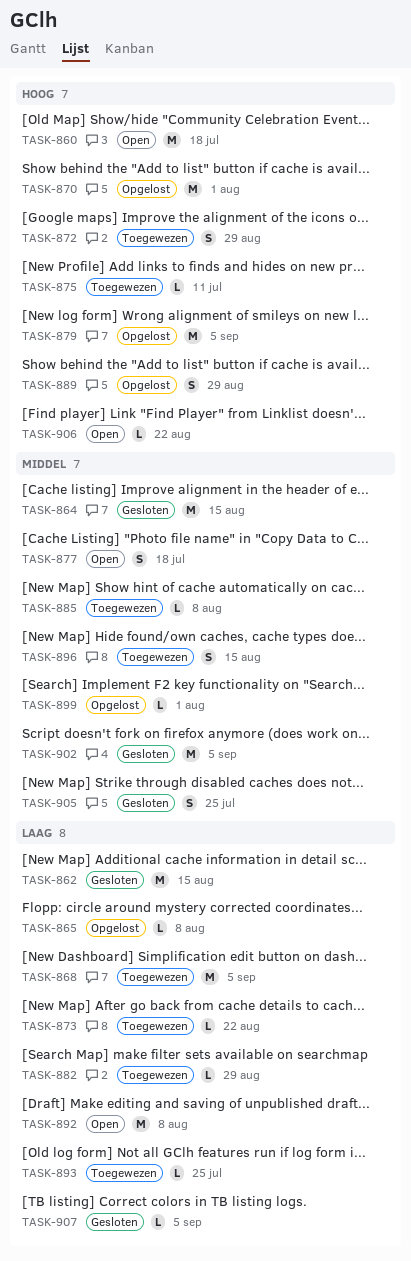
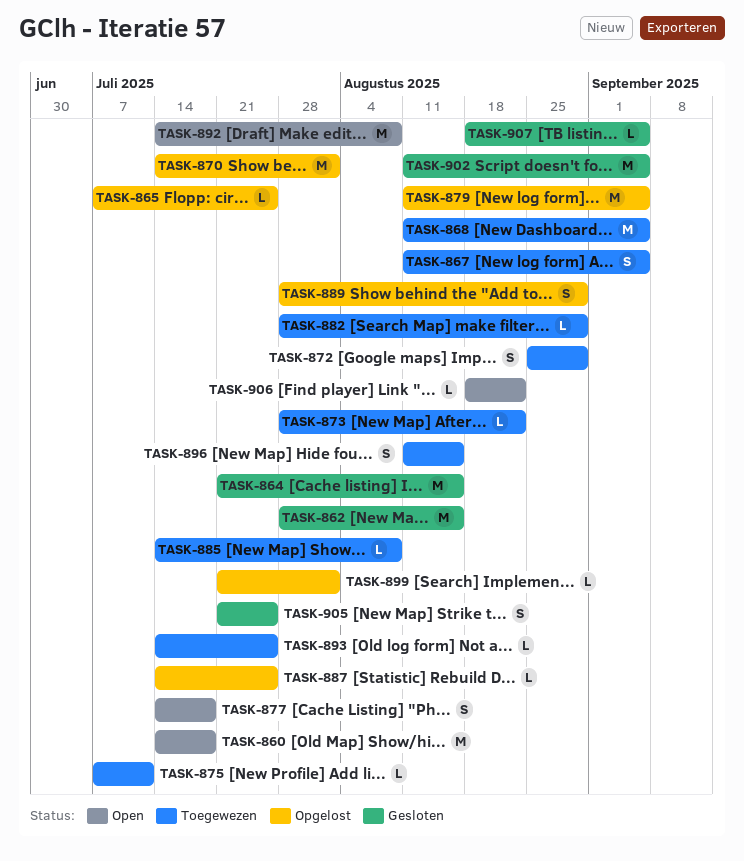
TASK-865, due: Aug 8 -> Jul 25
TASK-867: none -> present
TASK-887: none -> present

